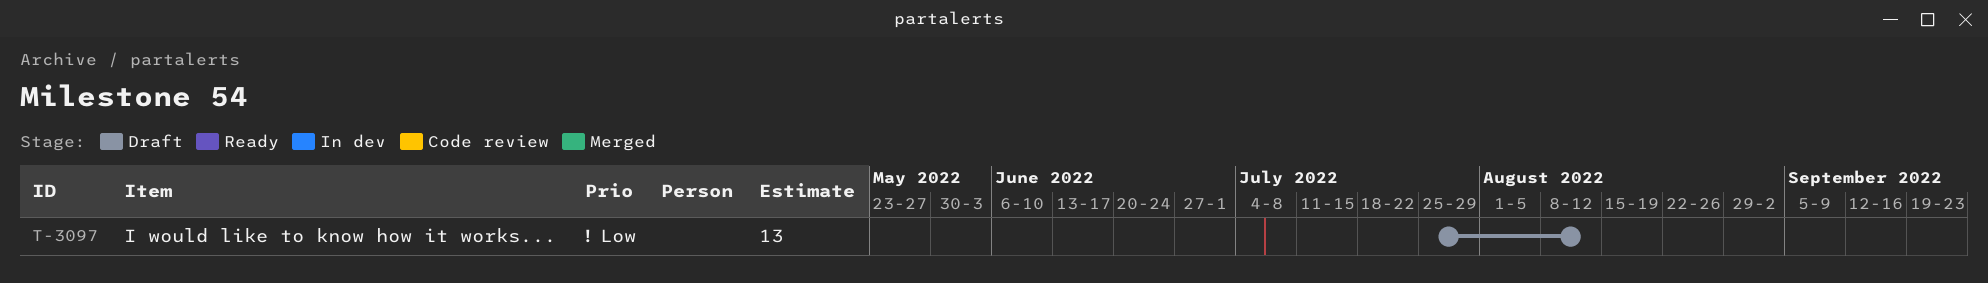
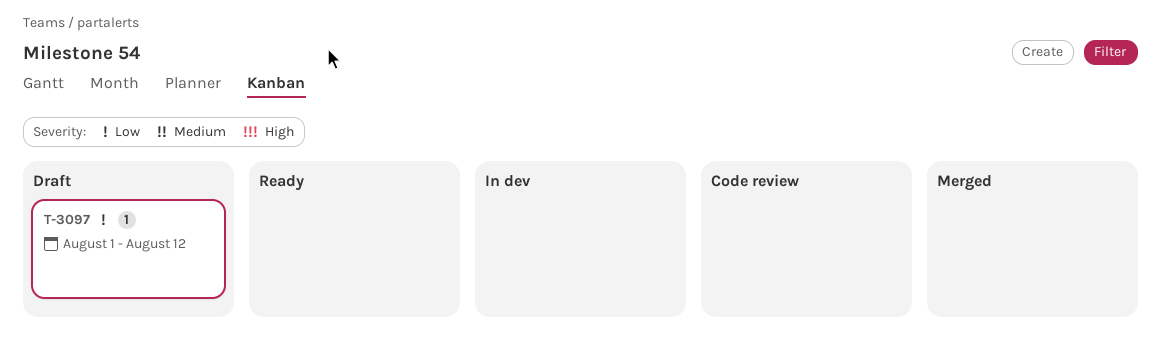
T-3097, estimate: 13 -> 1
T-3097, start: Jul 25 -> Aug 1

